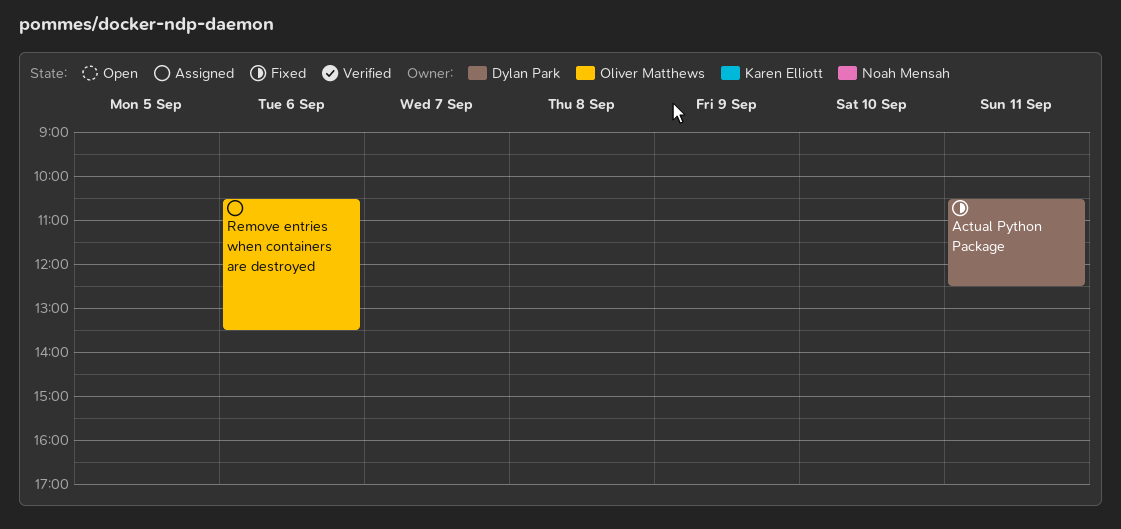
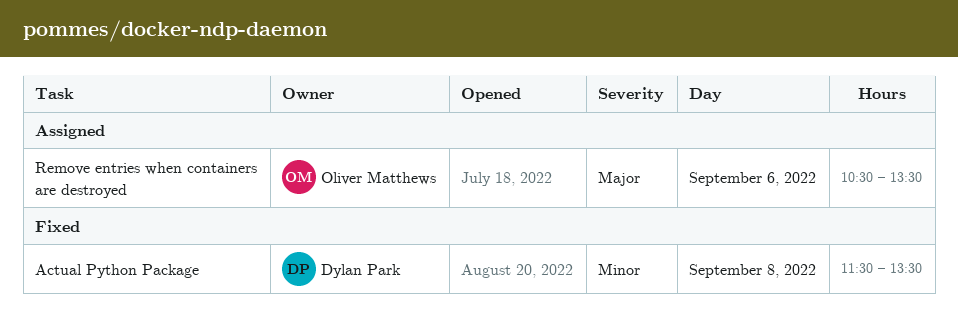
Actual Python Package, day: Sep 11 -> Sep 8
Actual Python Package, begins: 10:30 -> 11:30
Actual Python Package, ends: 12:30 -> 13:30

